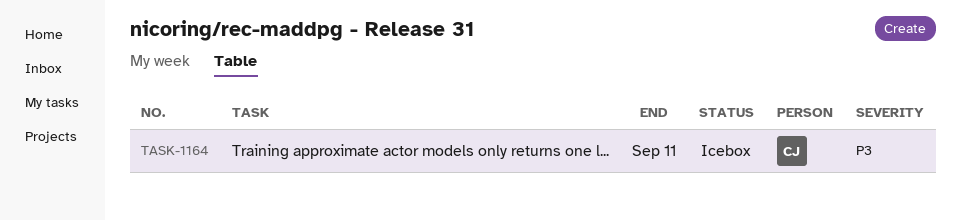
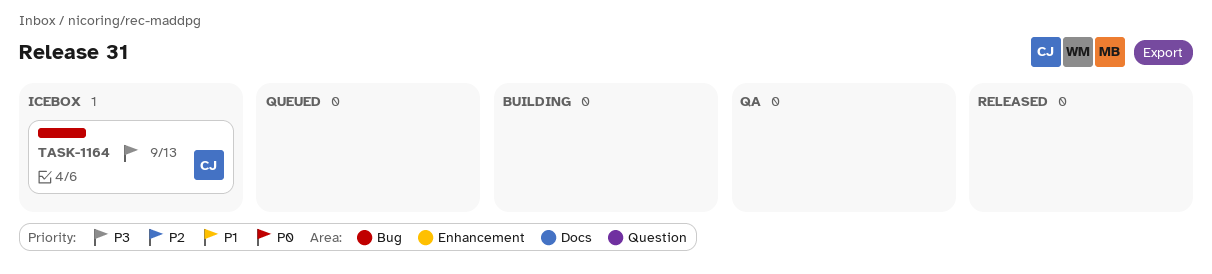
TASK-1164, due: Sep 11 -> Sep 13

